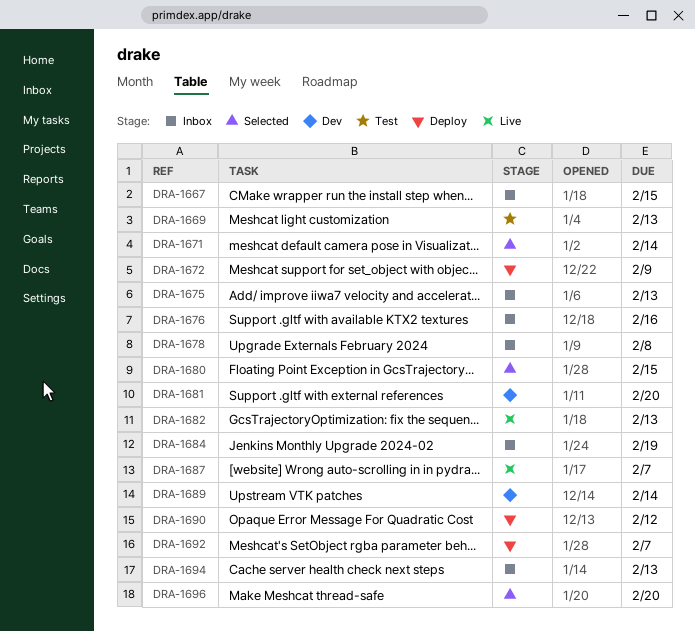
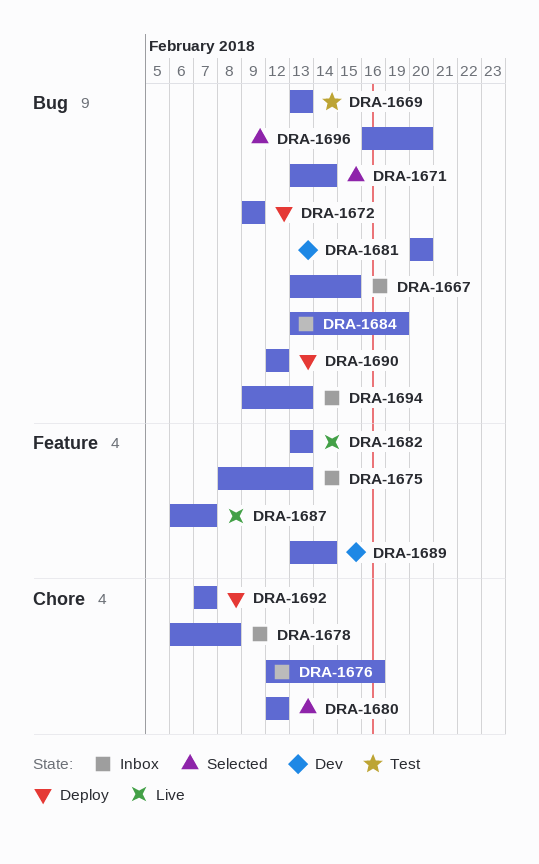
DRA-1680, due: Feb 15 -> Feb 12

